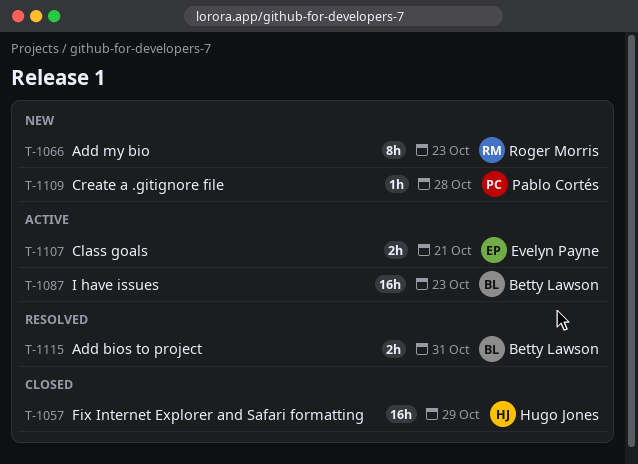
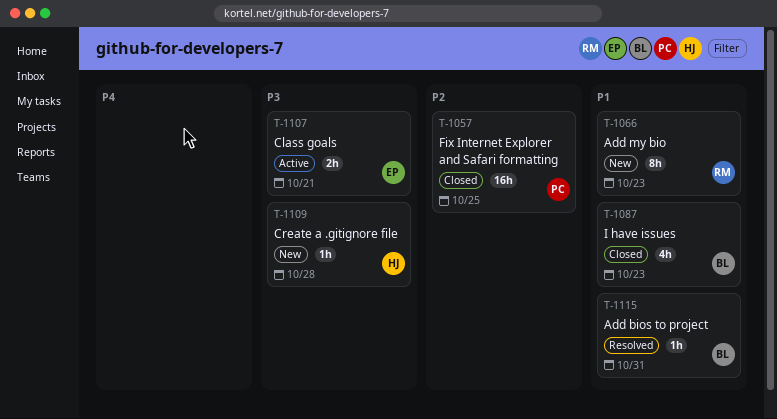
T-1057, owner: Hugo Jones -> Pablo Cortés
T-1057, due: Oct 29 -> Oct 25
T-1087, status: Active -> Closed
T-1087, estimate: 16h -> 4h
T-1109, owner: Pablo Cortés -> Hugo Jones
T-1115, estimate: 2h -> 1h

